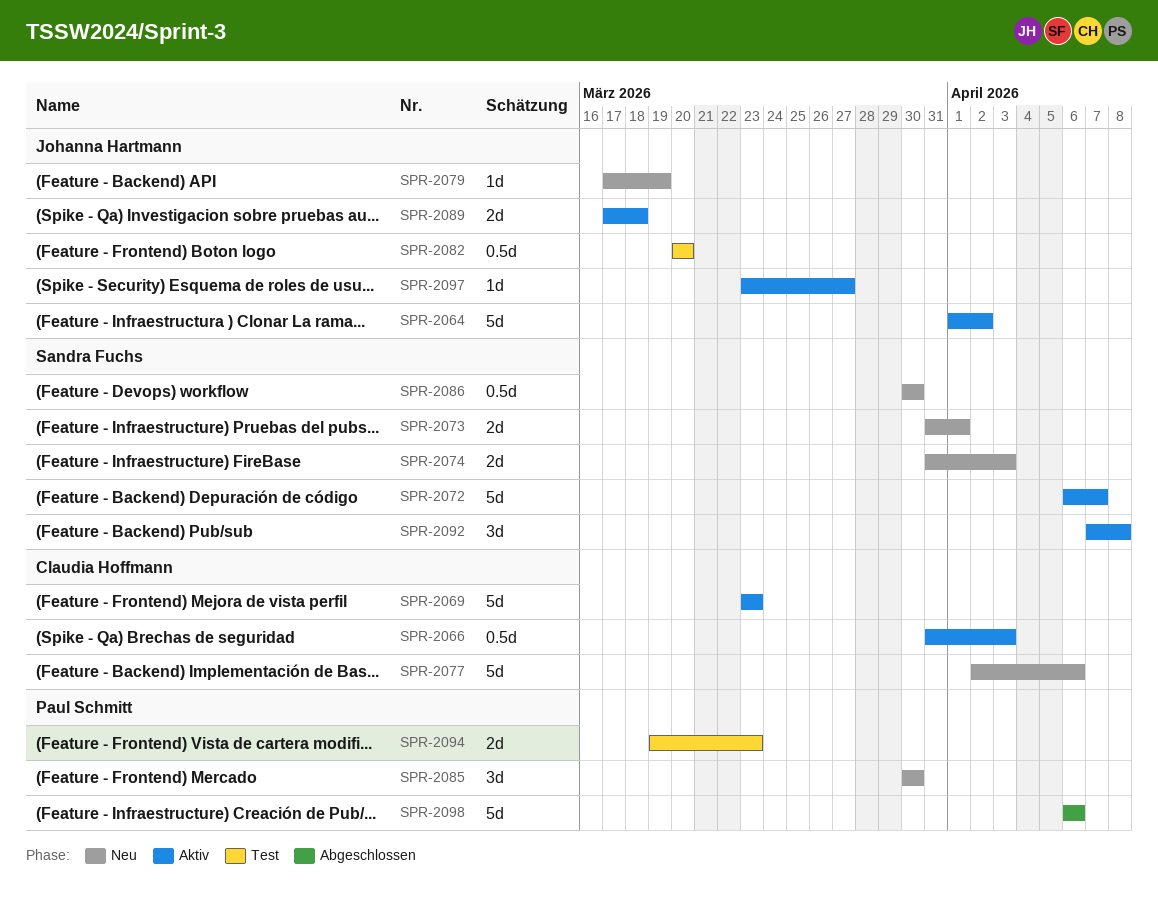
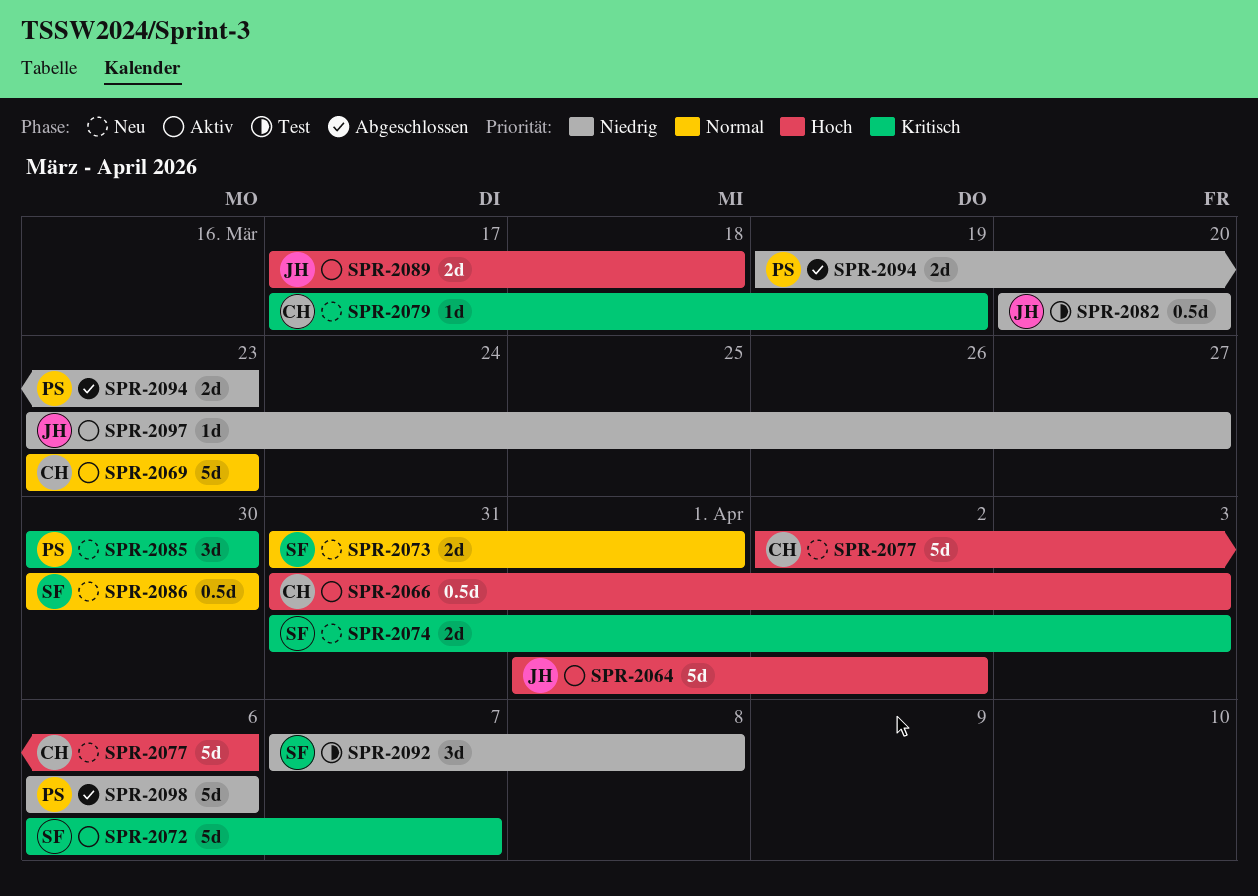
SPR-2079, owner: Johanna Hartmann -> Claudia Hoffmann
SPR-2092, status: Aktiv -> Test
SPR-2094, status: Test -> Abgeschlossen

